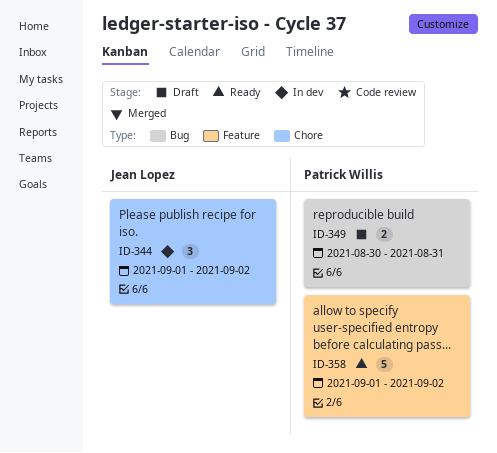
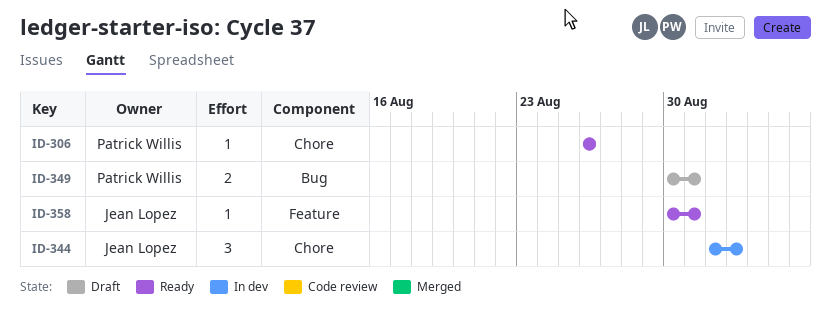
ID-306: none -> present
ID-358, owner: Patrick Willis -> Jean Lopez
ID-358, estimate: 5 -> 1
ID-358, start: Sep 1 -> Aug 30
ID-358, due: Sep 2 -> Aug 31

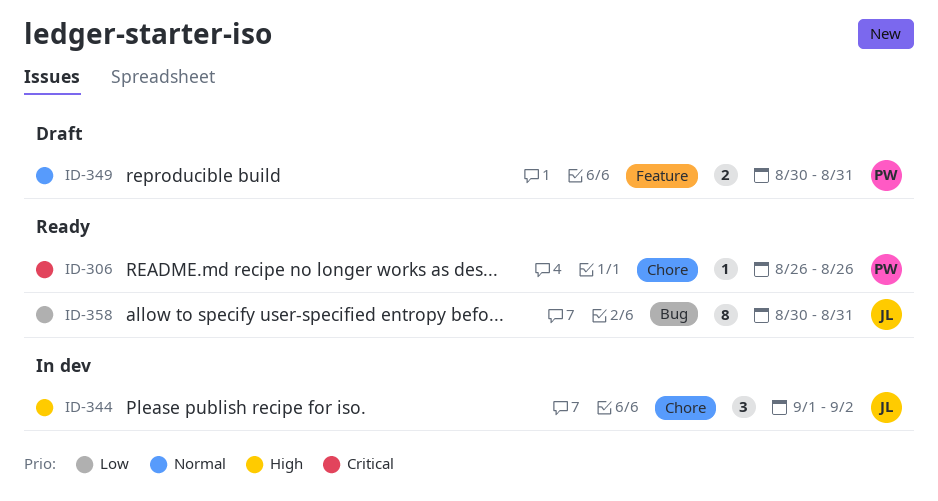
ID-349, label: Bug -> Feature
ID-358, label: Feature -> Bug
ID-358, estimate: 1 -> 8

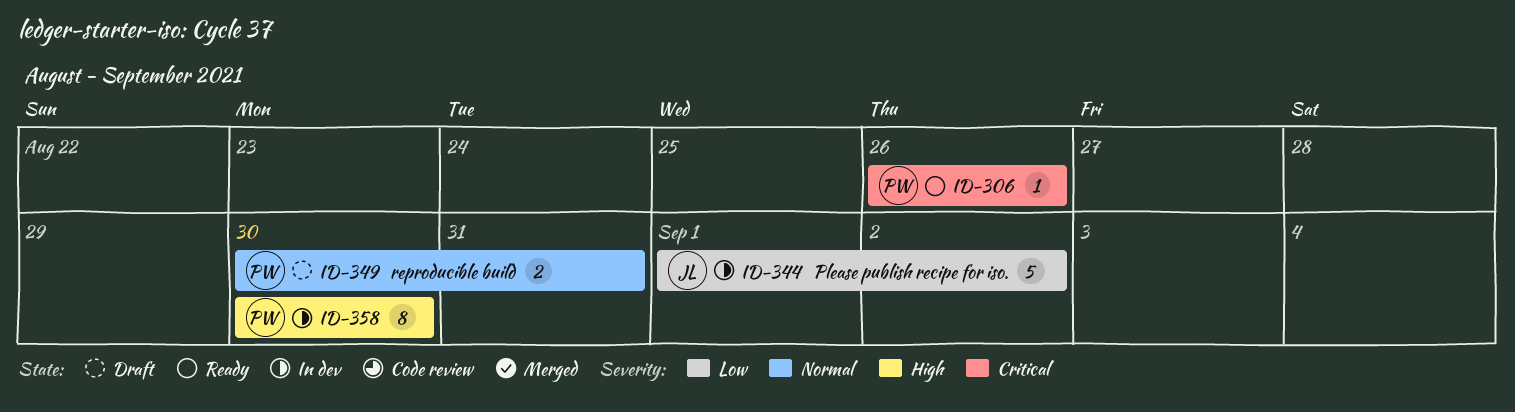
ID-344, priority: High -> Low
ID-344, estimate: 3 -> 5
ID-358, status: Ready -> In dev
ID-358, owner: JL -> PW
ID-358, priority: Low -> High
ID-358, due: Aug 31 -> Aug 30

